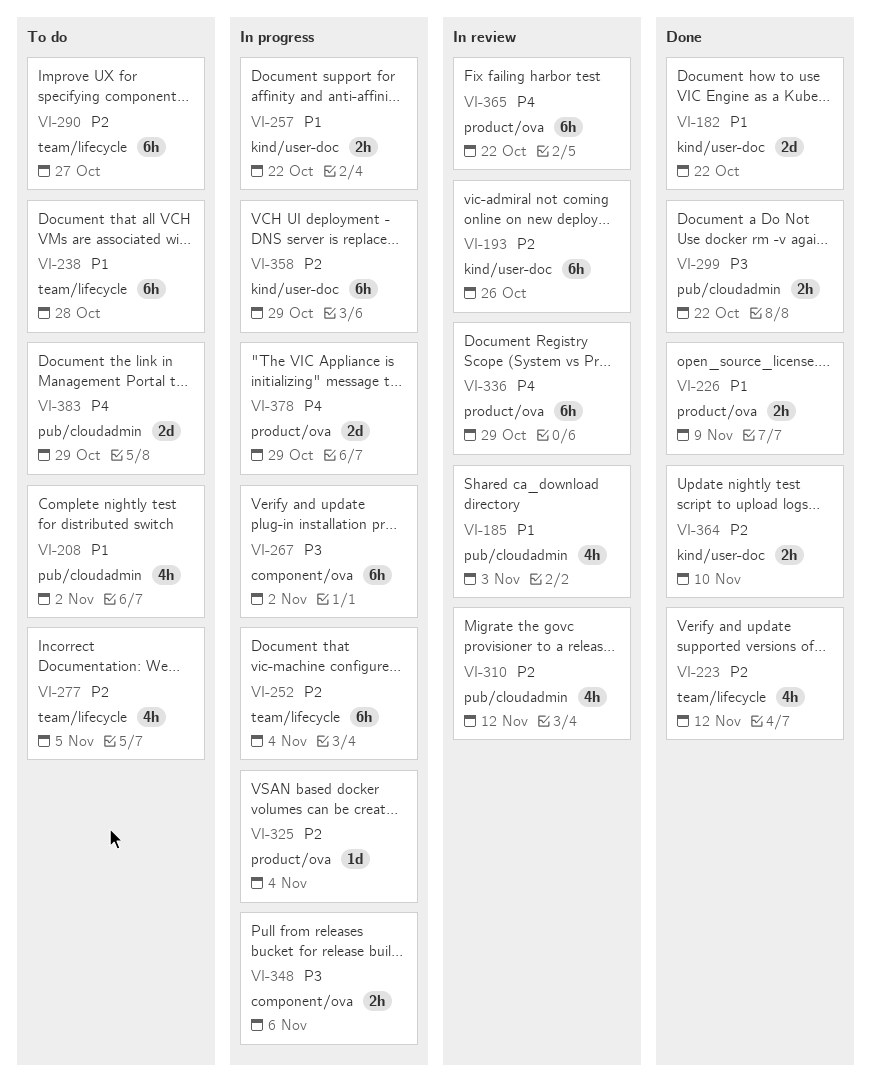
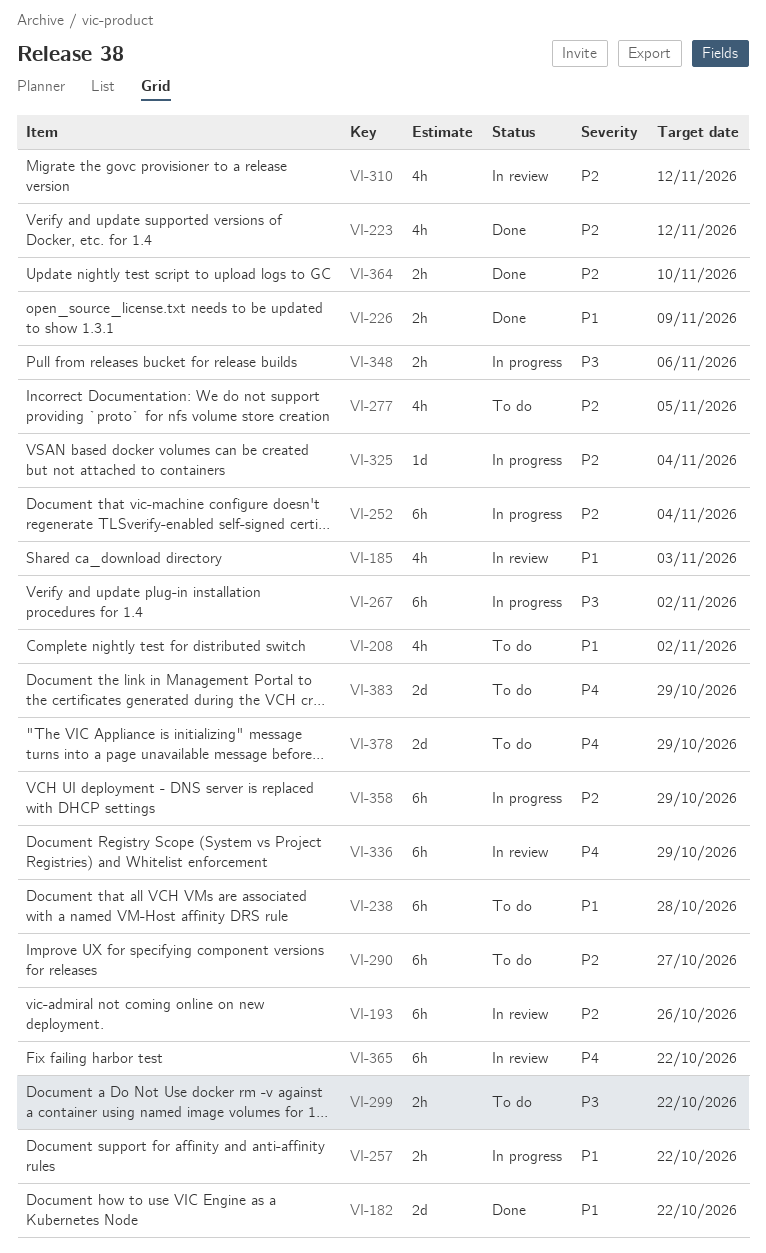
VI-299, status: Done -> To do
VI-378, status: In progress -> To do

